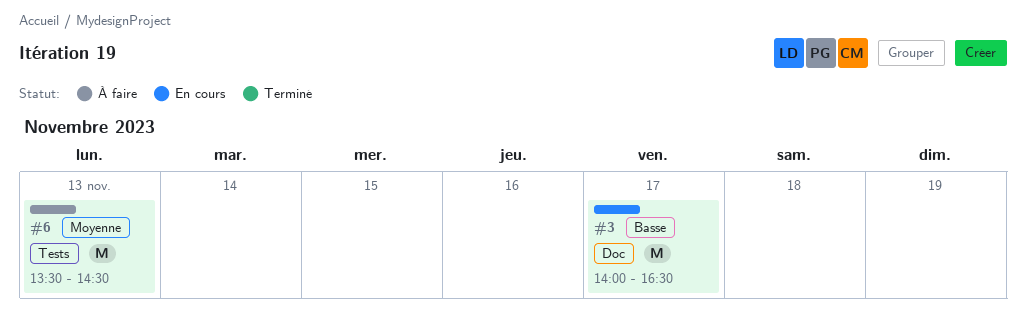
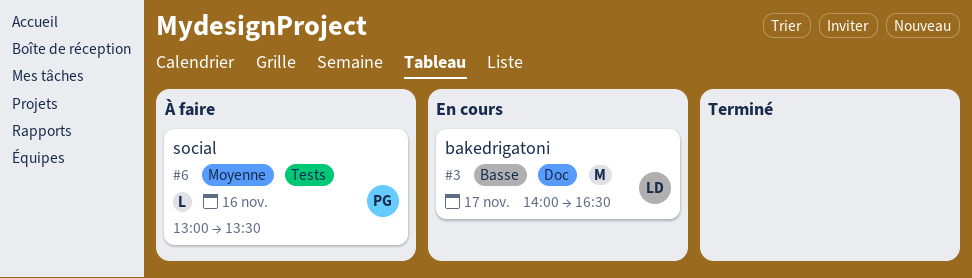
#6, estimate: M -> L
#6, day: Nov 13 -> Nov 16
#6, begins: 13:30 -> 13:00
#6, ends: 14:30 -> 13:30

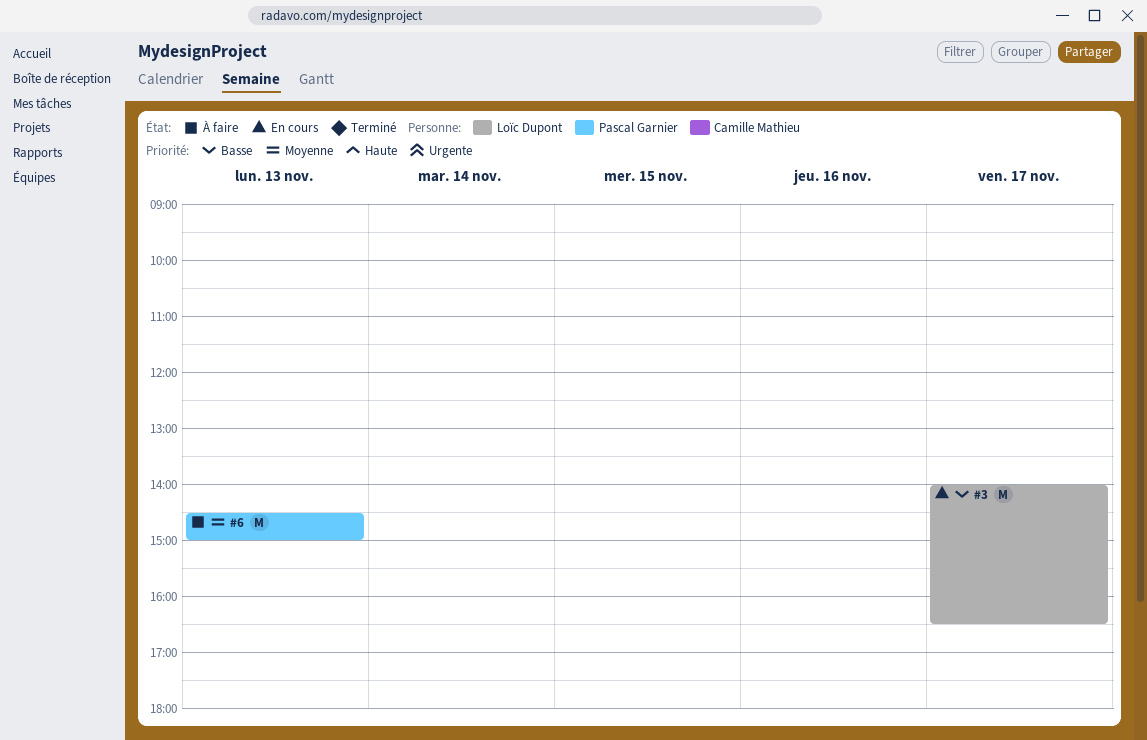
#6, estimate: L -> M
#6, day: Nov 16 -> Nov 13
#6, begins: 13:00 -> 14:30
#6, ends: 13:30 -> 15:00

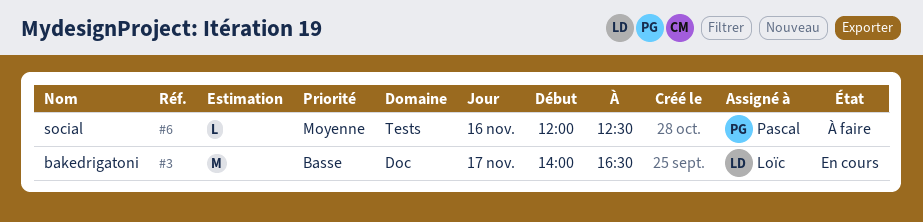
#6, estimate: M -> L
#6, day: Nov 13 -> Nov 16
#6, begins: 14:30 -> 12:00
#6, ends: 15:00 -> 12:30

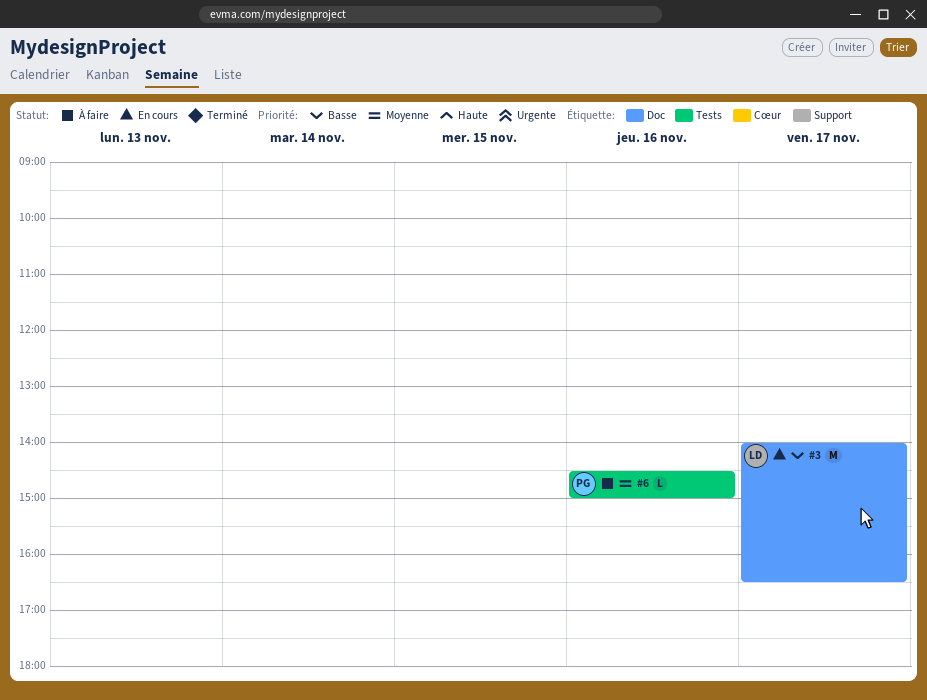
#6, begins: 12:00 -> 14:30
#6, ends: 12:30 -> 15:00

